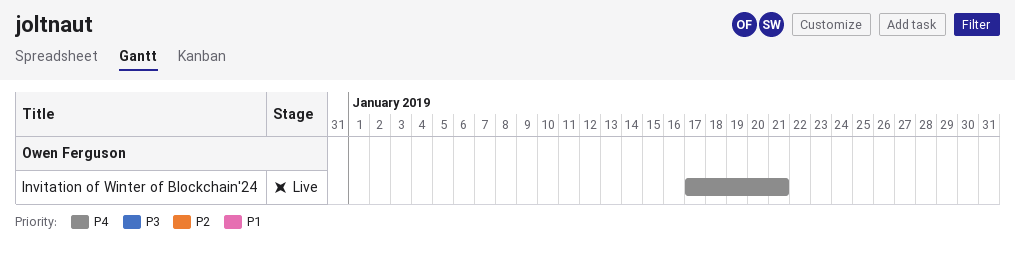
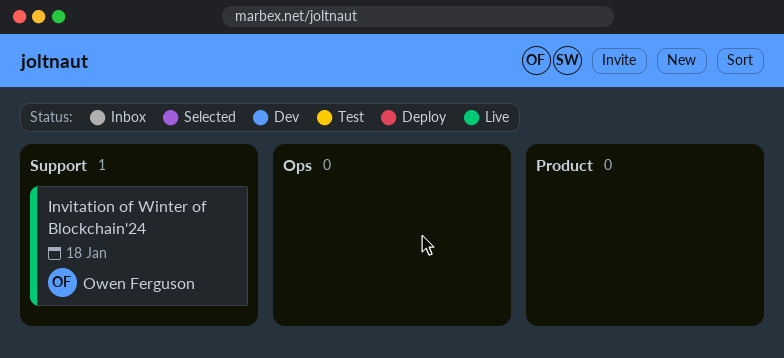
Invitation of Winter of Blockchain'24, due: Jan 21 -> Jan 18

